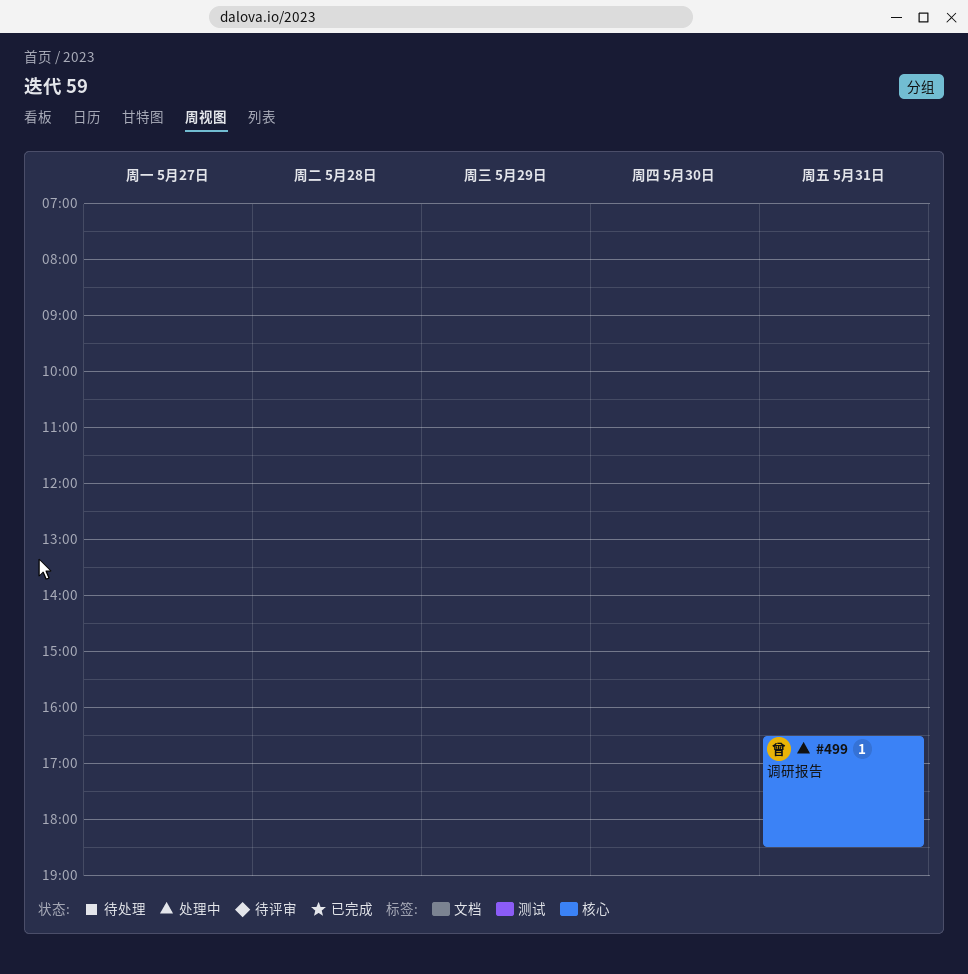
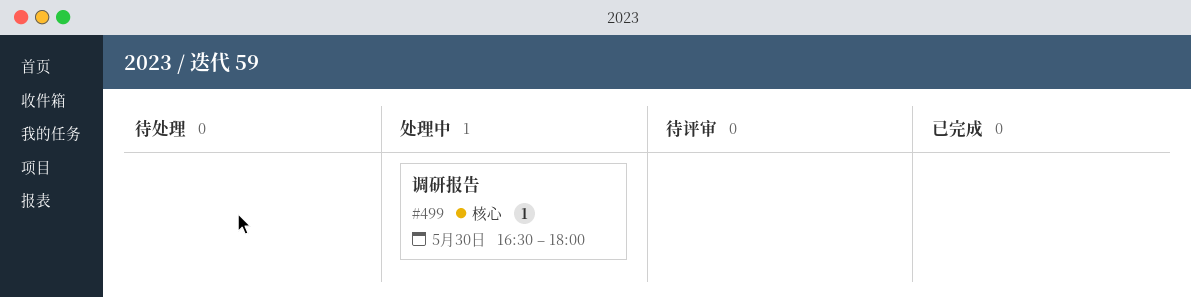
#499, day: May 31 -> May 30
#499, ends: 18:30 -> 18:00

